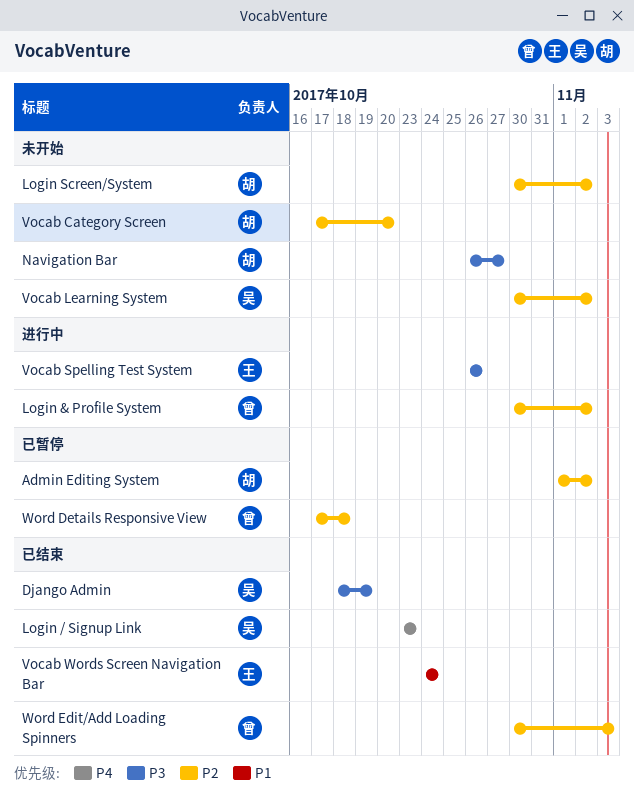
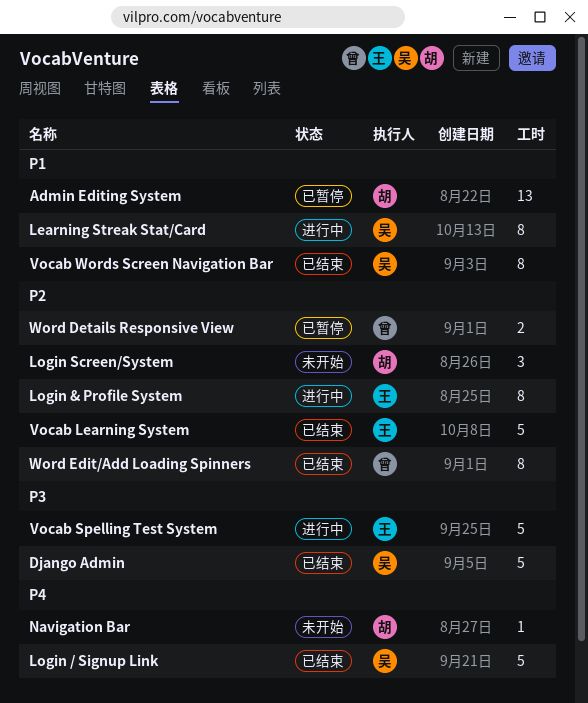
Admin Editing System, priority: P2 -> P1
Learning Streak Stat/Card: none -> present
Login & Profile System, owner: 曾 -> 王
Navigation Bar, priority: P3 -> P4
Vocab Category Screen: present -> none
Vocab Learning System, status: 未开始 -> 已结束
Vocab Learning System, owner: 吴 -> 王
Vocab Words Screen Navigation Bar, owner: 王 -> 吴

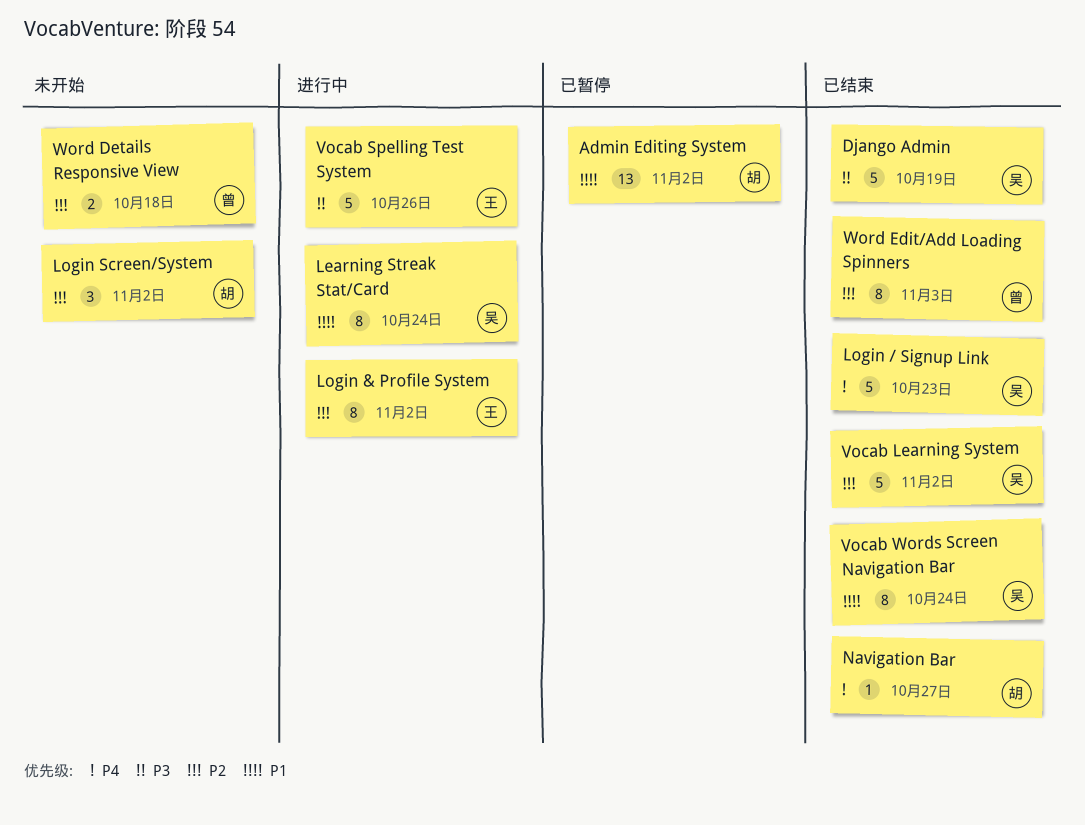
Navigation Bar, status: 未开始 -> 已结束
Vocab Learning System, owner: 王 -> 吴
Word Details Responsive View, status: 已暂停 -> 未开始

